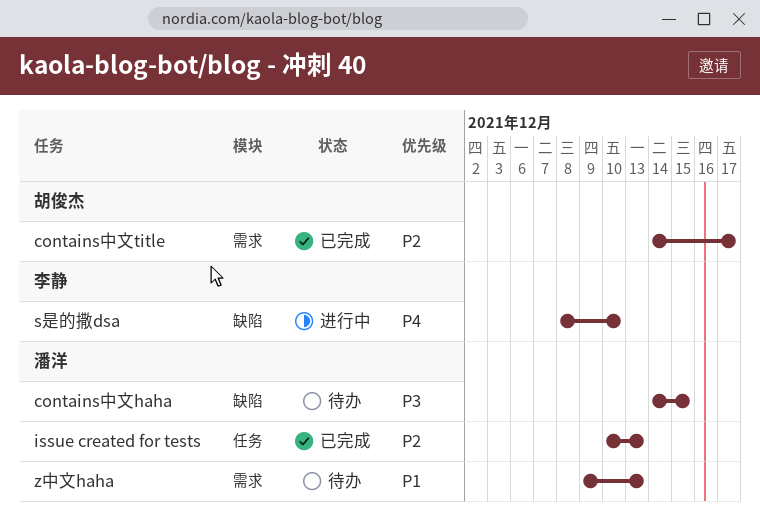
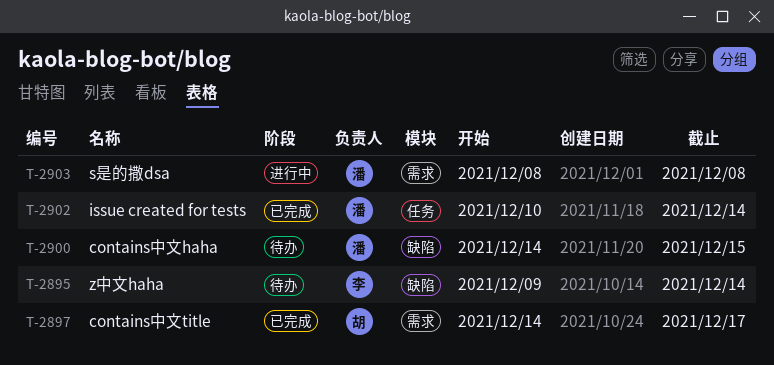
issue created for tests, due: Dec 13 -> Dec 14
s是的撒dsa, owner: 李静 -> 潘洋
s是的撒dsa, label: 缺陷 -> 需求
s是的撒dsa, due: Dec 10 -> Dec 8
z中文haha, owner: 潘洋 -> 李静
z中文haha, label: 需求 -> 缺陷
z中文haha, due: Dec 13 -> Dec 14

